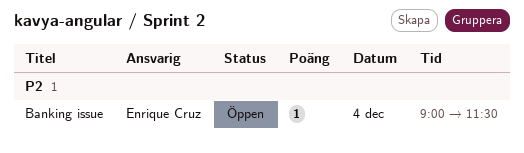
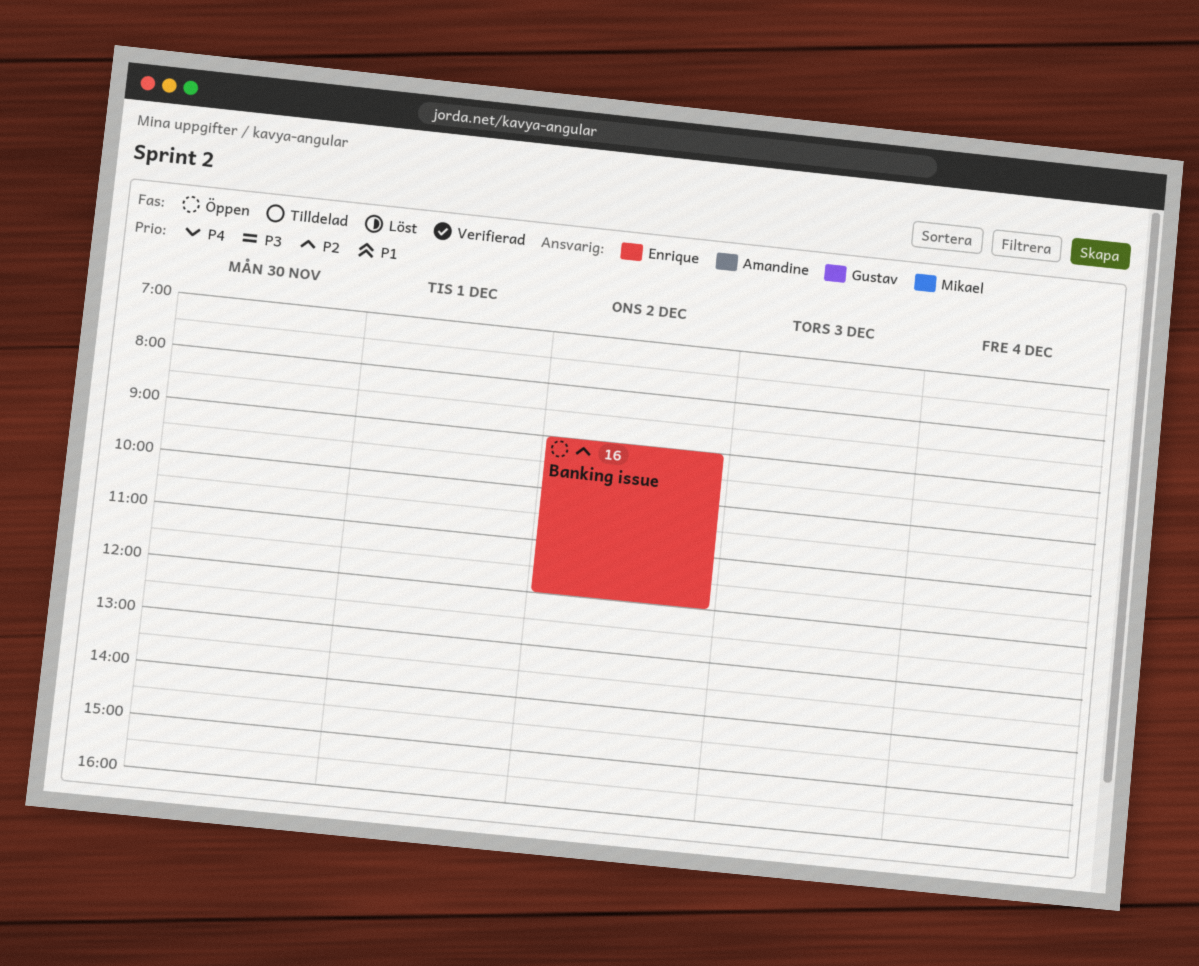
Banking issue, estimate: 1 -> 16
Banking issue, day: Dec 4 -> Dec 2
Banking issue, ends: 11:30 -> 12:00

